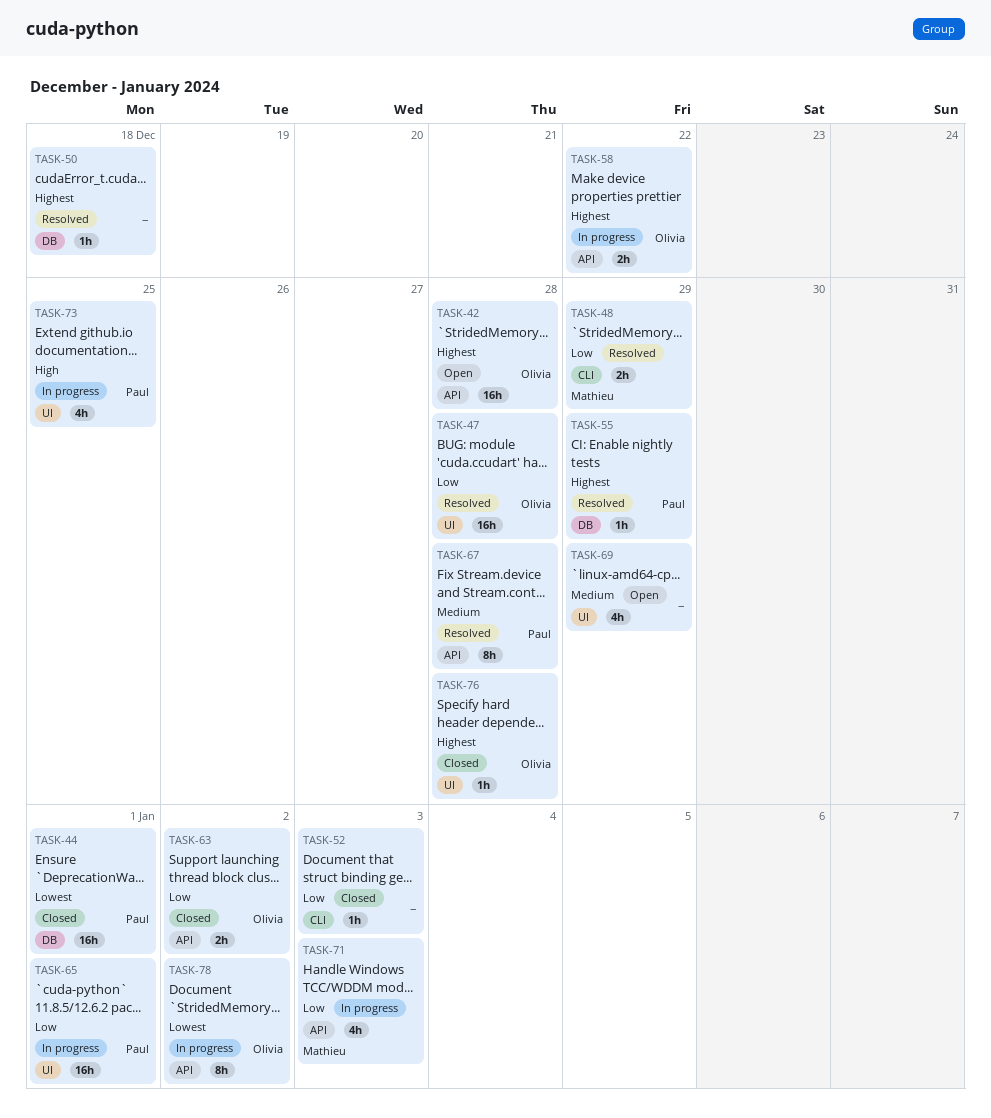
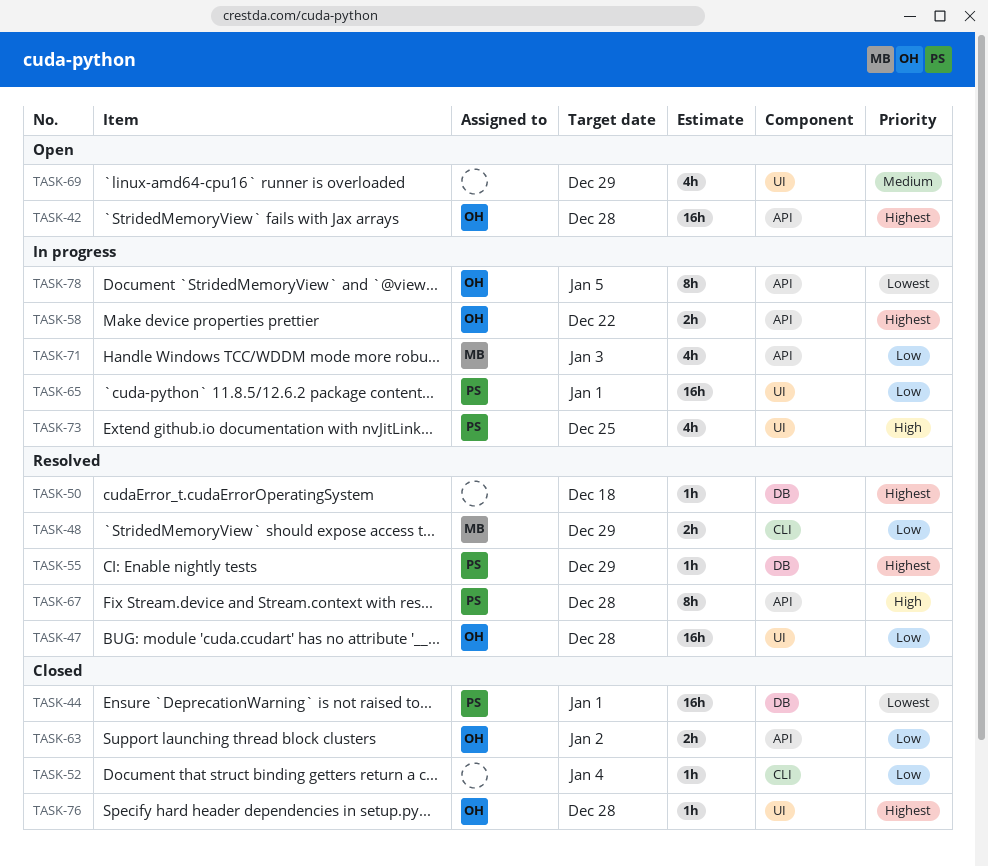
TASK-52, due: Jan 3 -> Jan 4
TASK-67, priority: Medium -> High
TASK-78, due: Jan 2 -> Jan 5

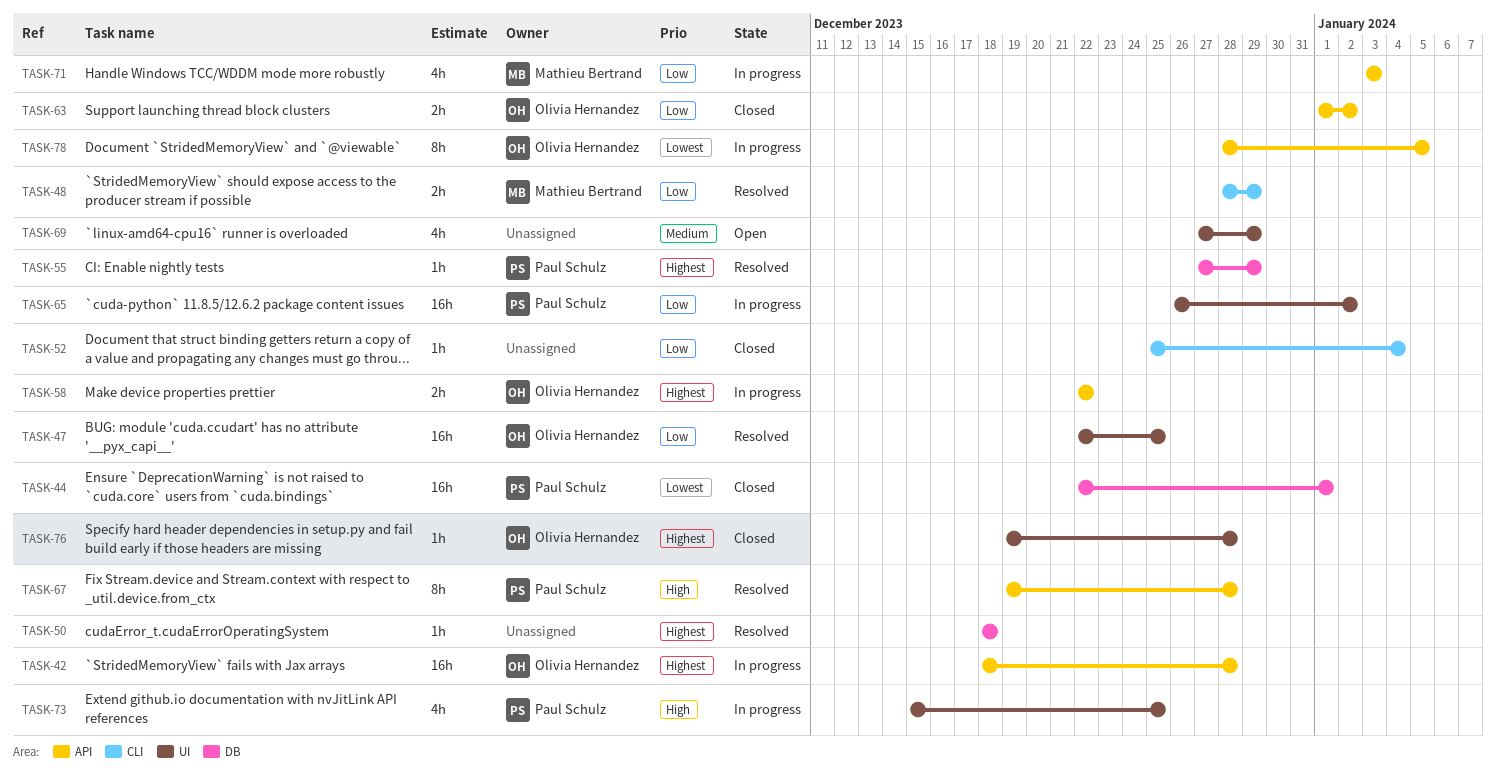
TASK-42, status: Open -> In progress
TASK-47, due: Dec 28 -> Dec 25
TASK-65, due: Jan 1 -> Jan 2

